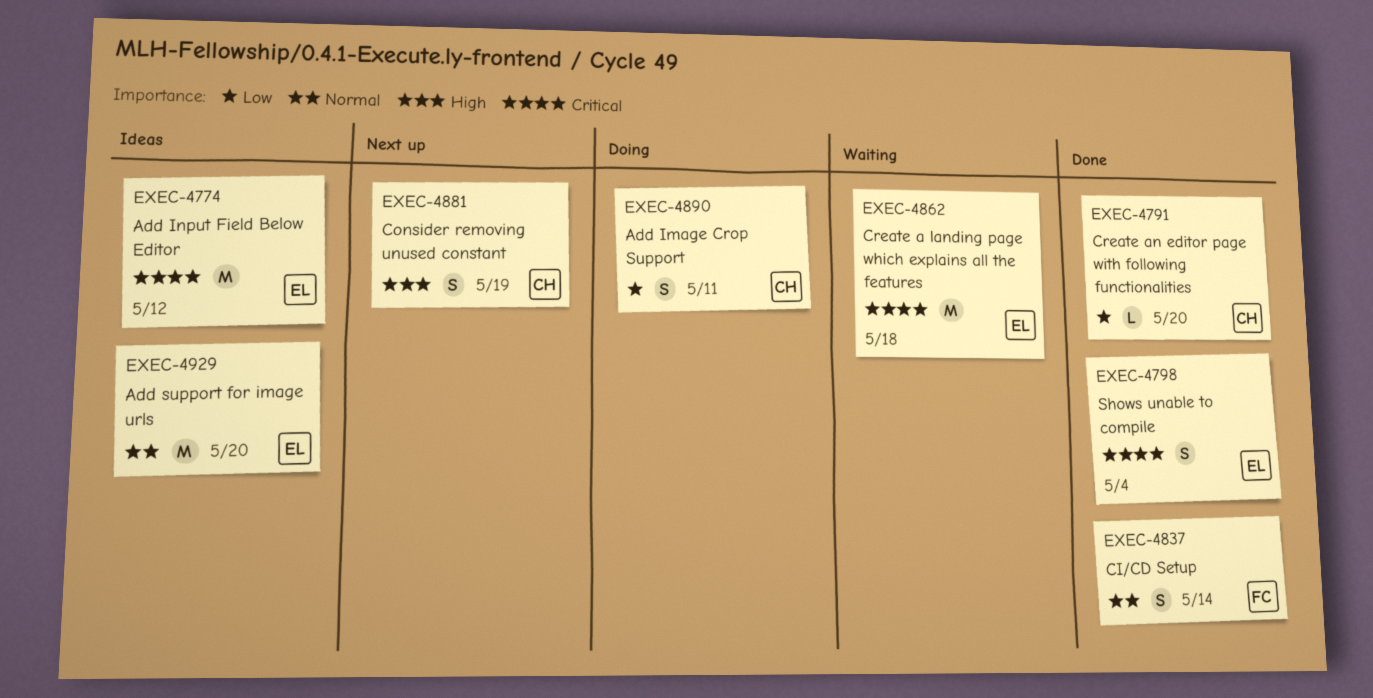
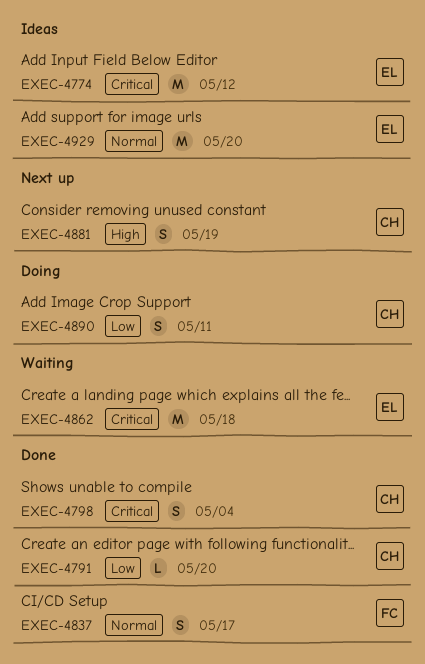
EXEC-4798, owner: EL -> CH
EXEC-4837, due: May 14 -> May 17

